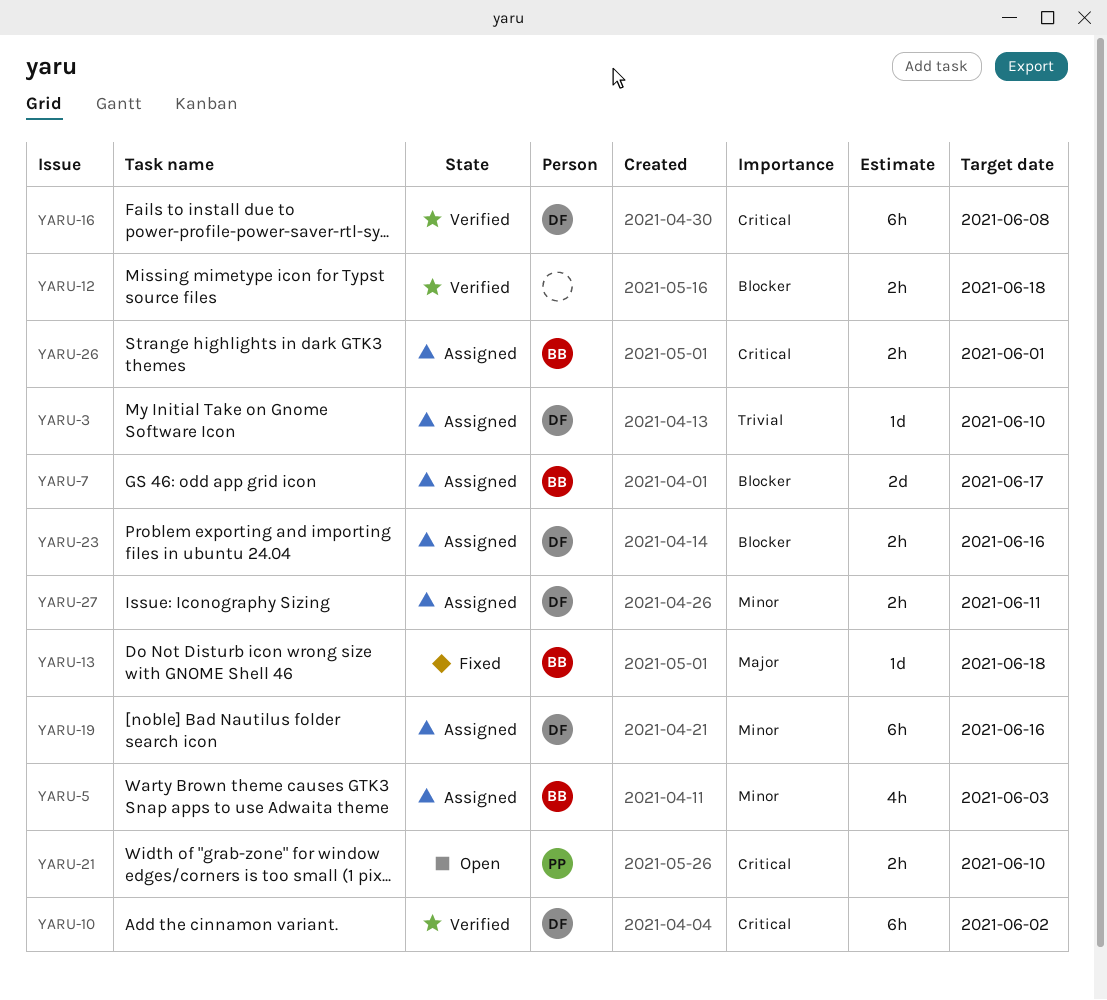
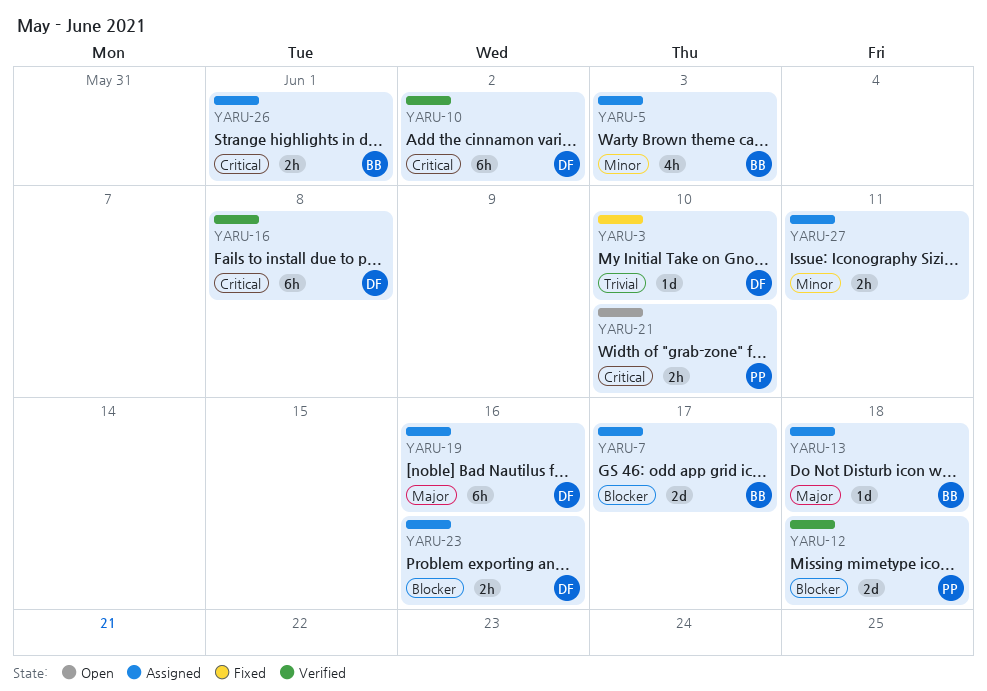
YARU-3, status: Assigned -> Fixed
YARU-12, owner: none -> PP
YARU-12, estimate: 2h -> 2d
YARU-13, status: Fixed -> Assigned
YARU-19, priority: Minor -> Major
YARU-27, owner: DF -> none

